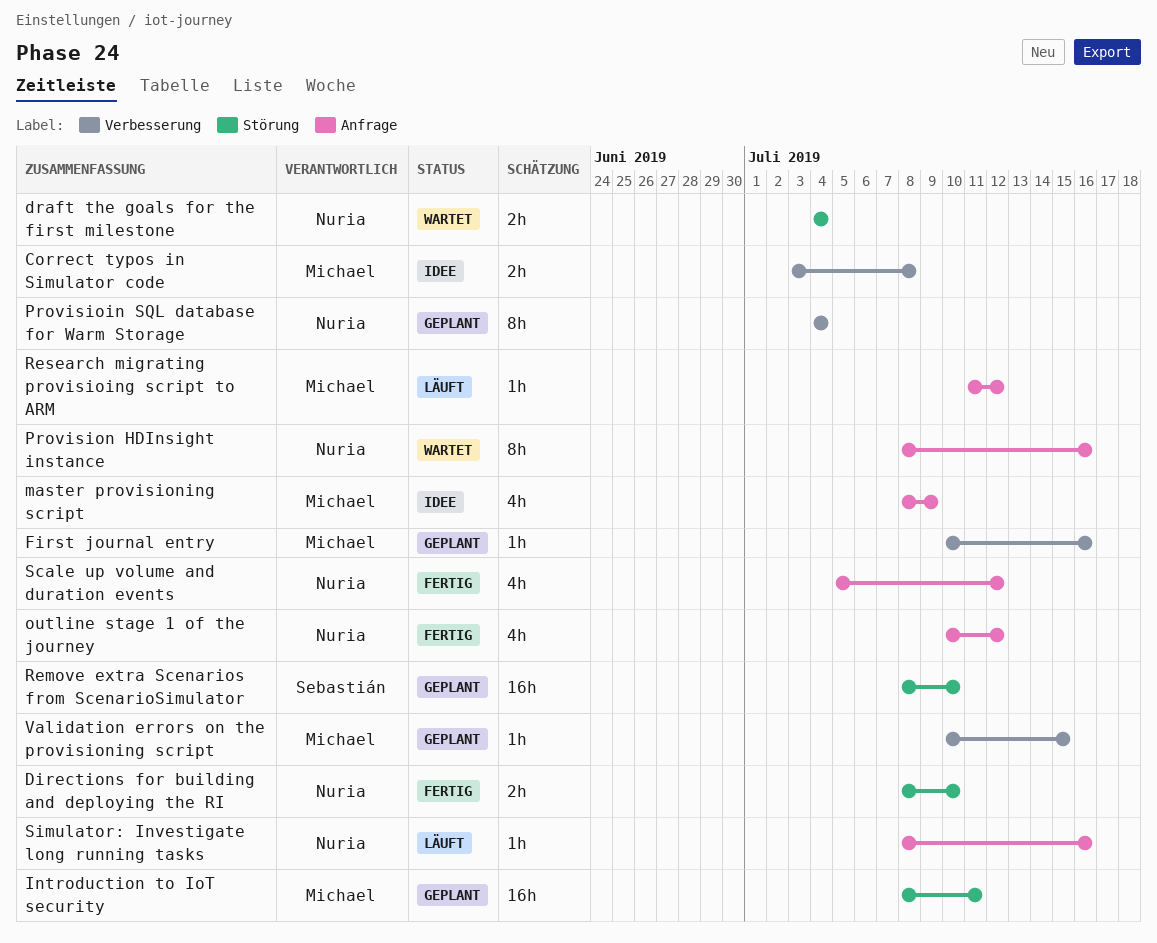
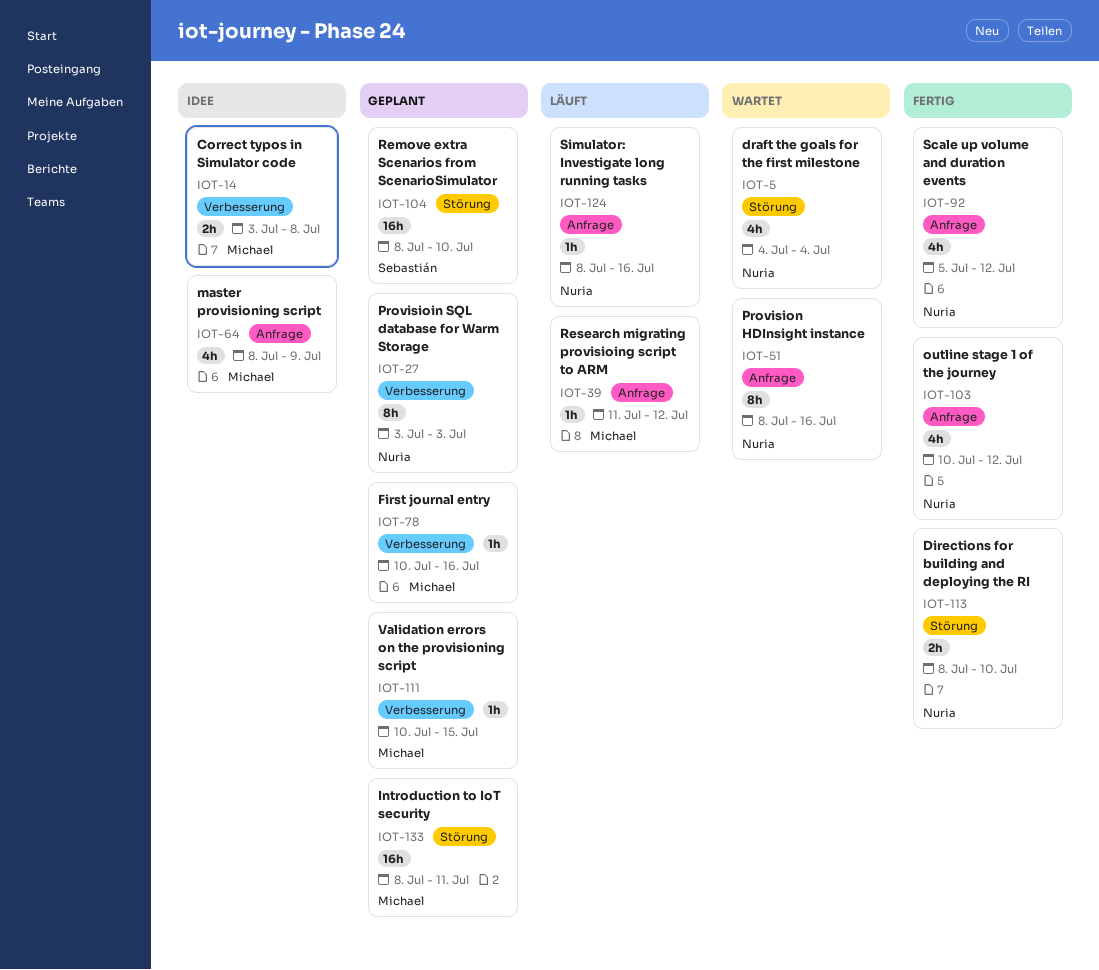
draft the goals for the first milestone, estimate: 2h -> 4h
Provisioin SQL database for Warm Storage, start: Jul 4 -> Jul 3
Provisioin SQL database for Warm Storage, due: Jul 4 -> Jul 3

